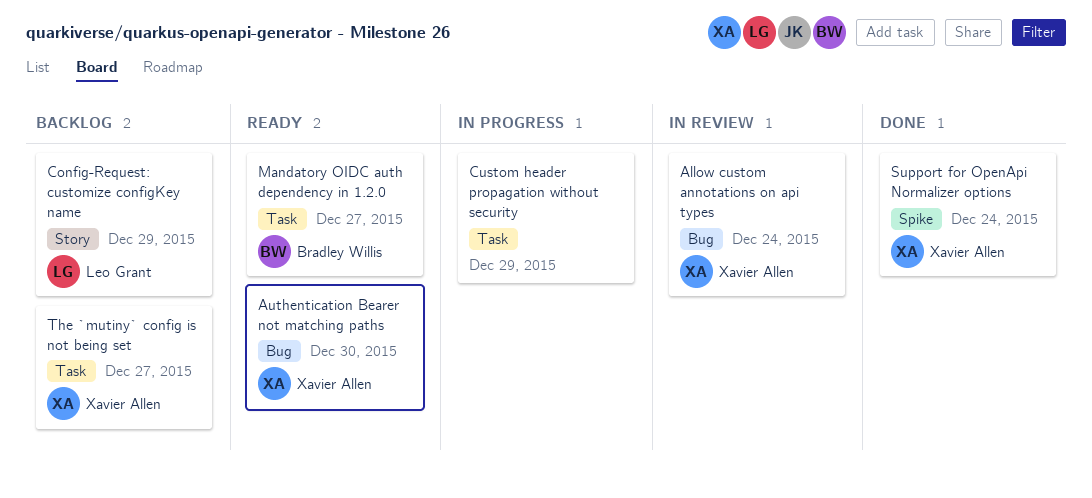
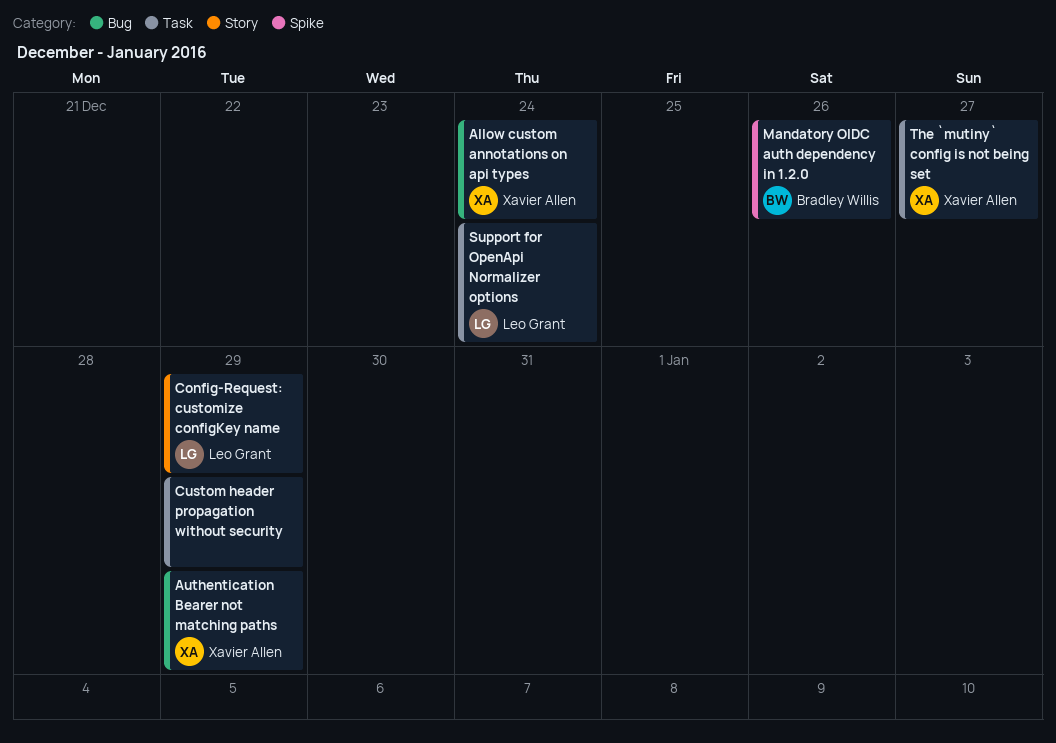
Authentication Bearer not matching paths, due: Dec 30 -> Dec 29
Mandatory OIDC auth dependency in 1.2.0, label: Task -> Spike
Mandatory OIDC auth dependency in 1.2.0, due: Dec 27 -> Dec 26
Support for OpenApi Normalizer options, owner: Xavier Allen -> Leo Grant
Support for OpenApi Normalizer options, label: Spike -> Task

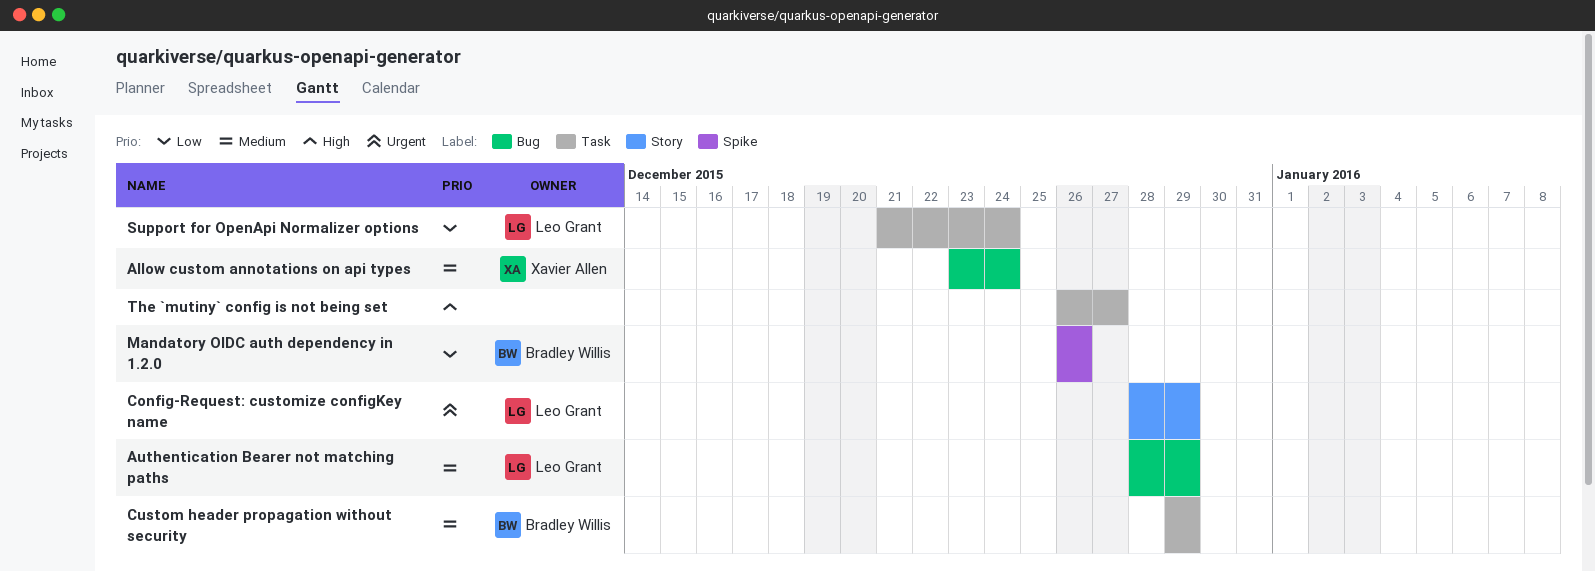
Authentication Bearer not matching paths, owner: Xavier Allen -> Leo Grant
Custom header propagation without security, owner: none -> Bradley Willis
The `mutiny` config is not being set, owner: Xavier Allen -> none

